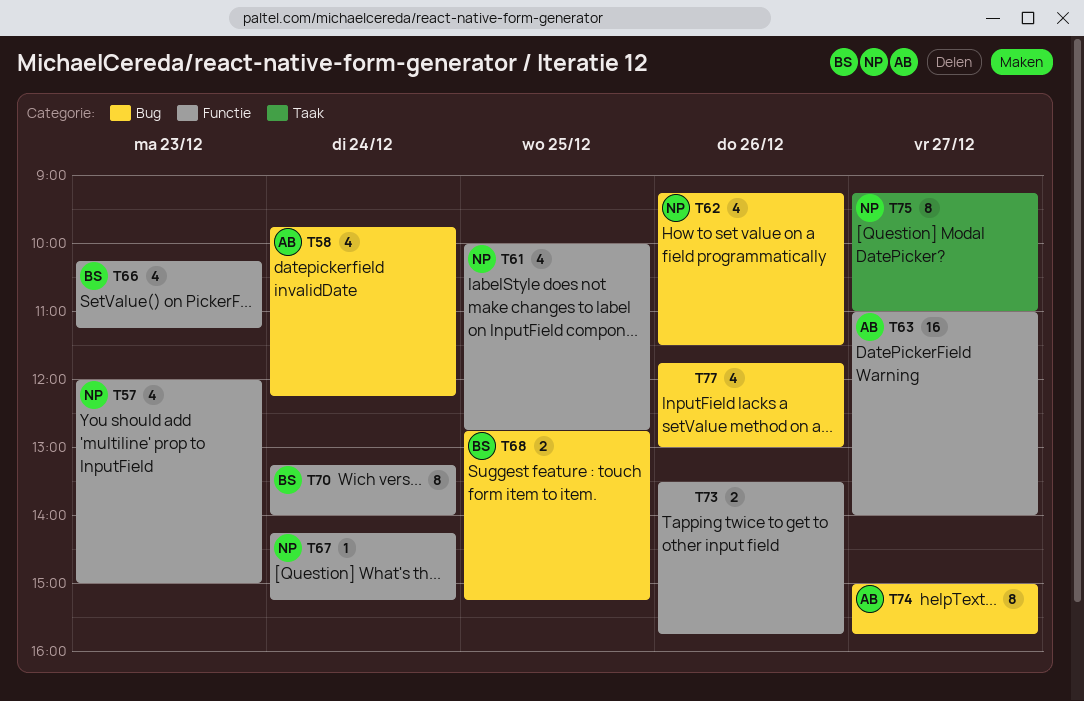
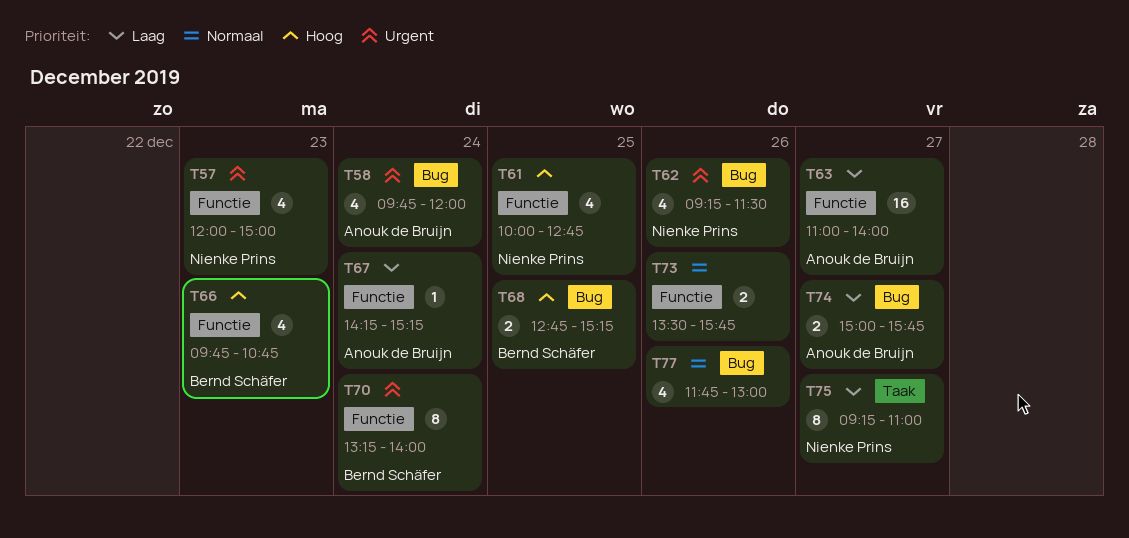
T58, ends: 12:15 -> 12:00
T66, begins: 10:15 -> 09:45
T66, ends: 11:15 -> 10:45
T67, owner: Nienke Prins -> Anouk de Bruijn
T74, estimate: 8 -> 2

